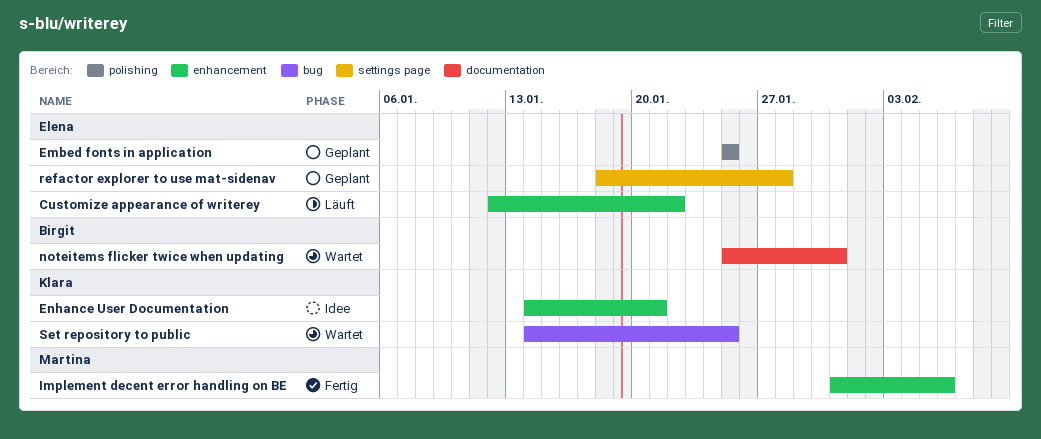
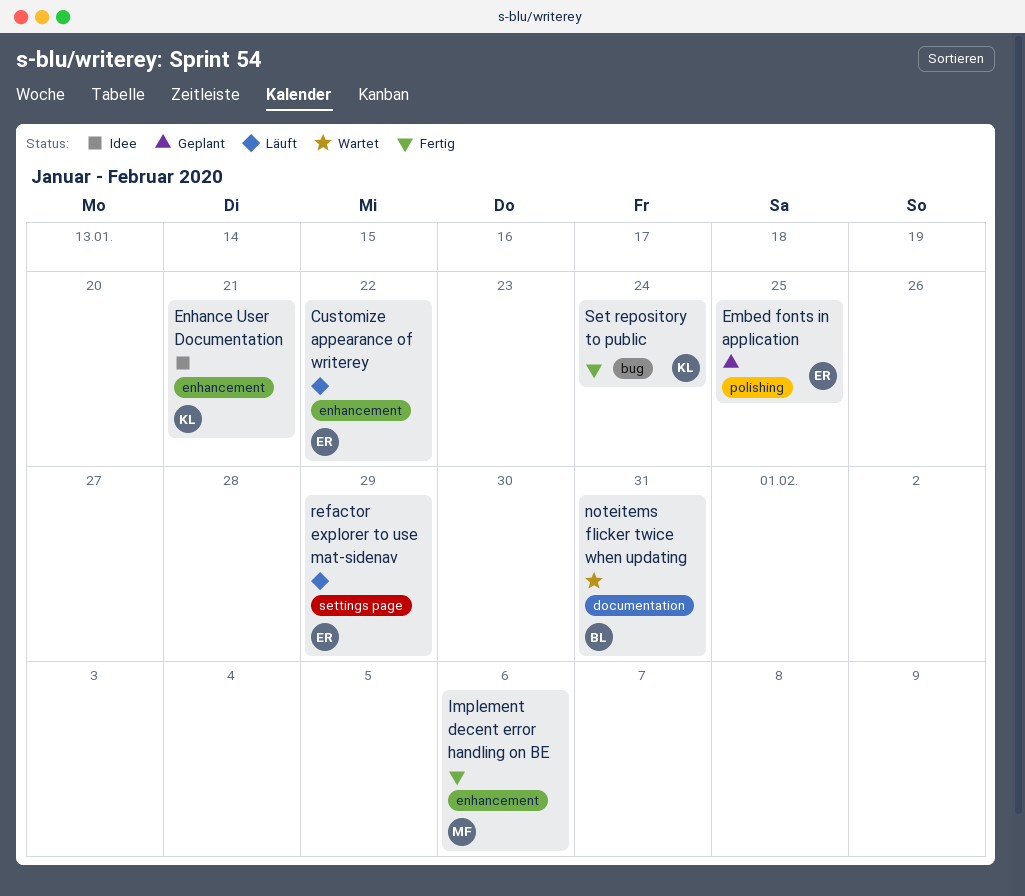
refactor explorer to use mat-sidenav, status: Geplant -> Läuft
refactor explorer to use mat-sidenav, due: Jan 28 -> Jan 29
Set repository to public, status: Wartet -> Fertig
Set repository to public, due: Jan 25 -> Jan 24

